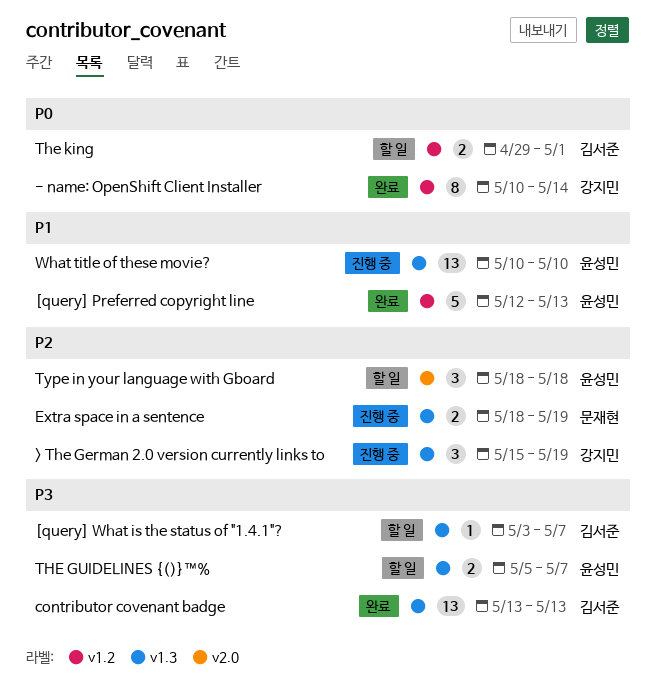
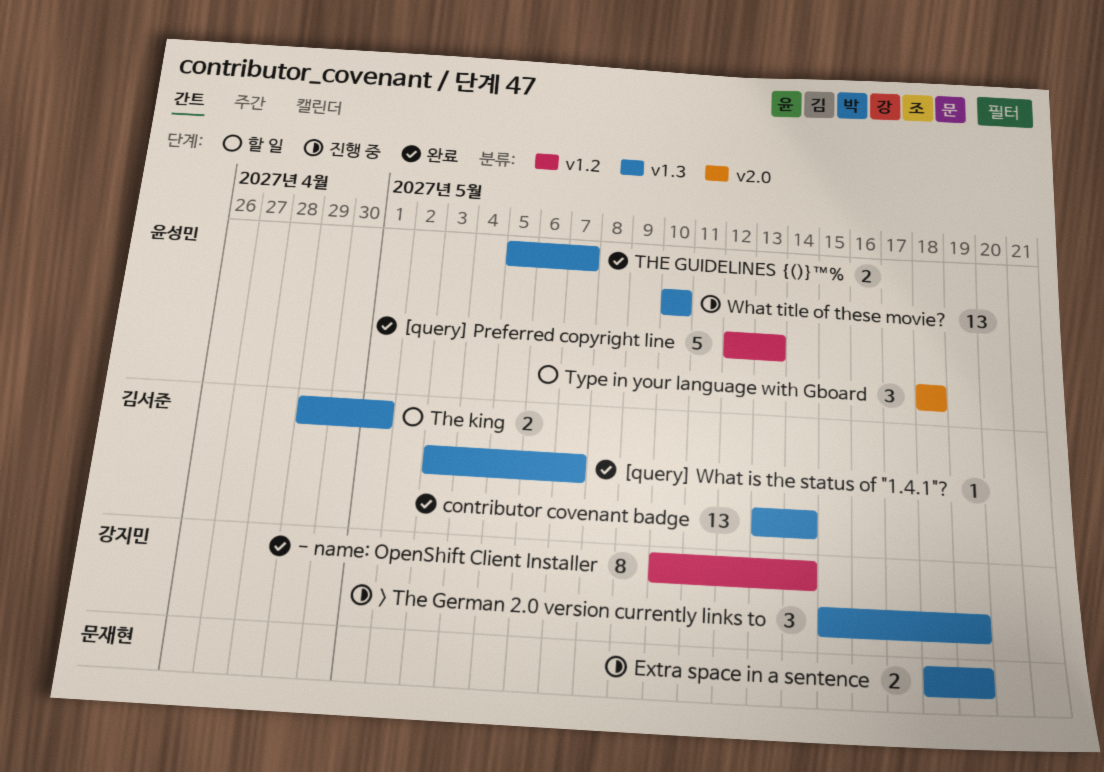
[query] What is the status of "1.4.1"?, status: 할 일 -> 완료
contributor covenant badge, due: May 13 -> May 14
THE GUIDELINES {()}™%, status: 할 일 -> 완료
The king, label: v1.2 -> v1.3

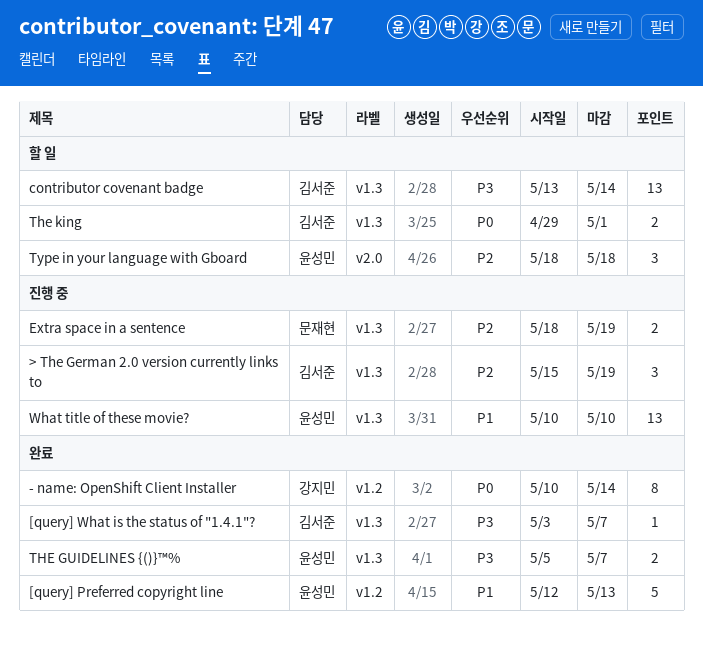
> The German 2.0 version currently links to, owner: 강지민 -> 김서준
contributor covenant badge, status: 완료 -> 할 일

